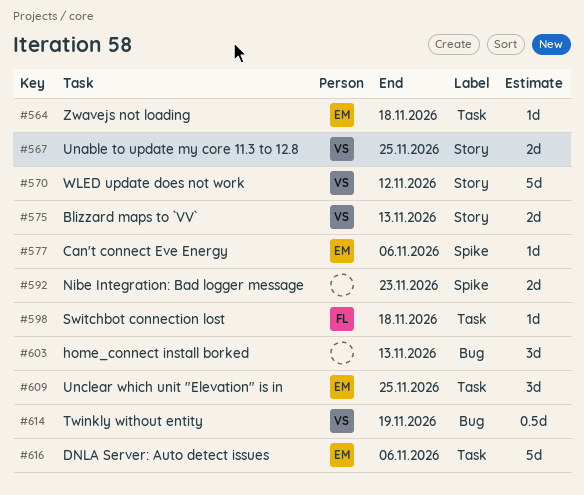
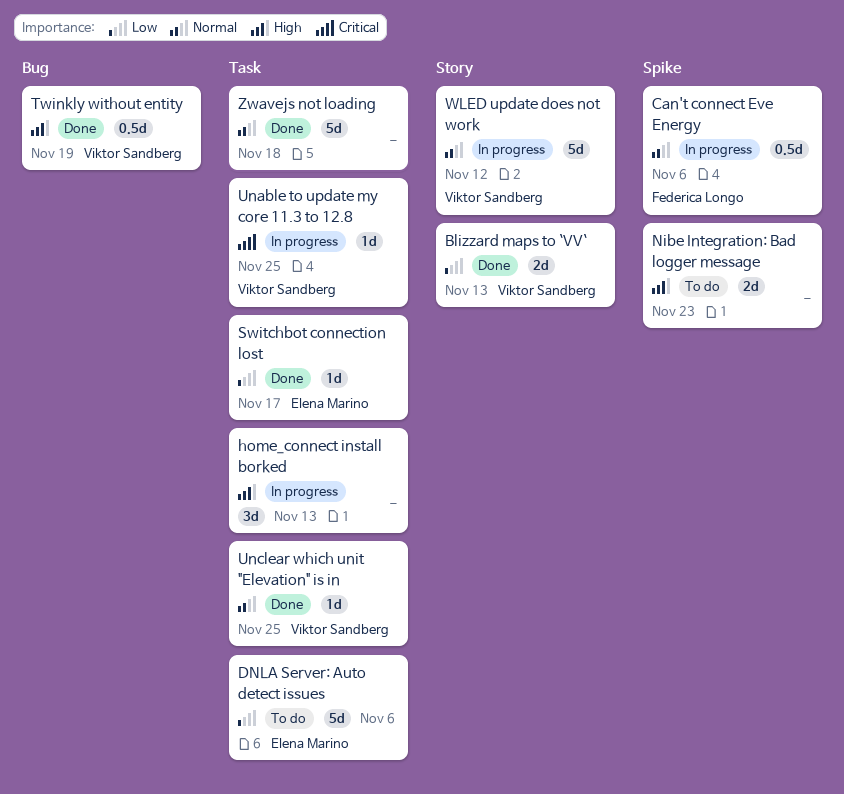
Can't connect Eve Energy, owner: Elena Marino -> Federica Longo
Can't connect Eve Energy, estimate: 1d -> 0.5d
home_connect install borked, label: Bug -> Task
Switchbot connection lost, owner: Federica Longo -> Elena Marino
Switchbot connection lost, due: Nov 18 -> Nov 17
Unable to update my core 11.3 to 12.8, label: Story -> Task
Unable to update my core 11.3 to 12.8, estimate: 2d -> 1d
Unclear which unit "Elevation" is in, owner: Elena Marino -> Viktor Sandberg
Unclear which unit "Elevation" is in, estimate: 3d -> 1d
Zwavejs not loading, owner: Elena Marino -> none
Zwavejs not loading, estimate: 1d -> 5d

